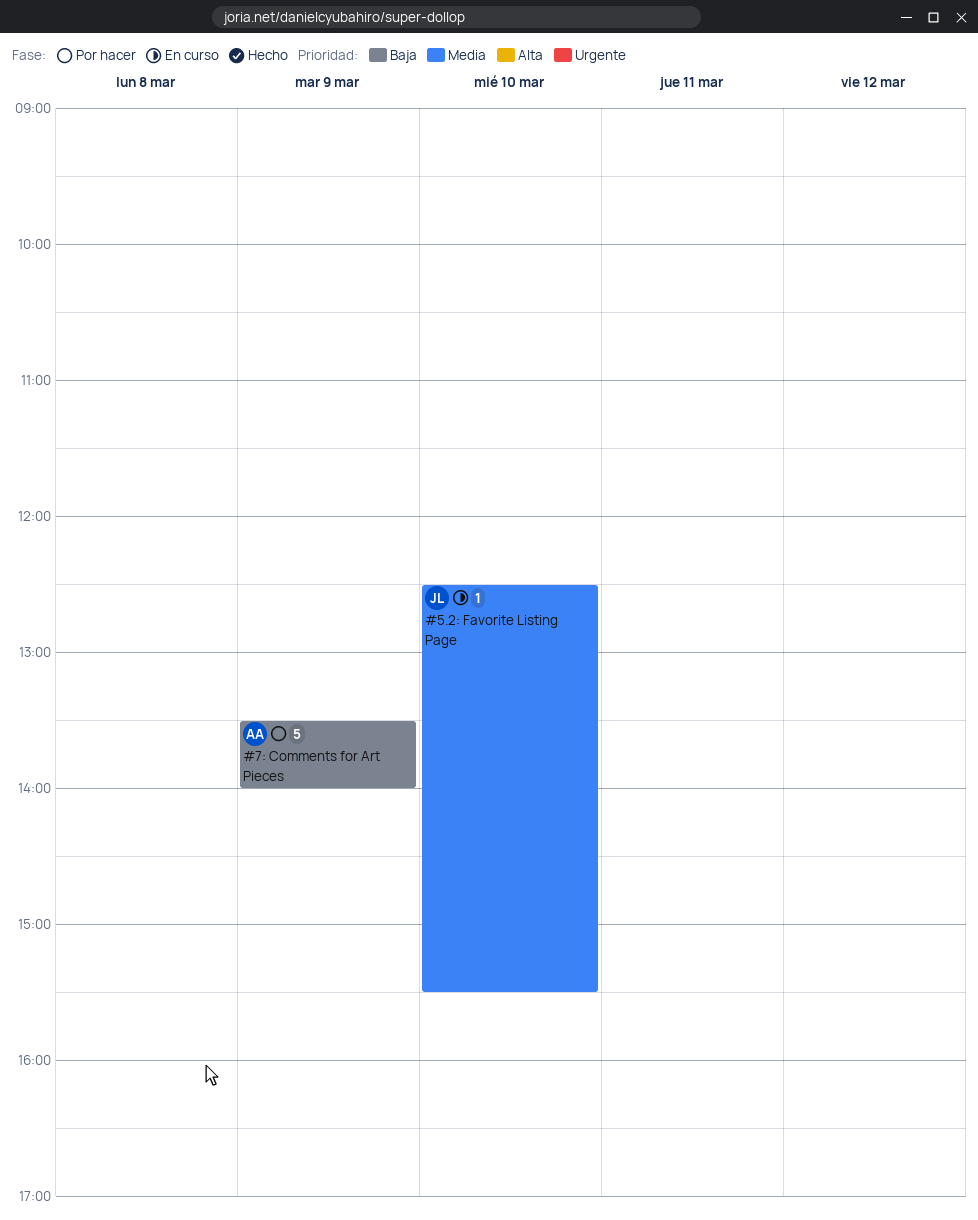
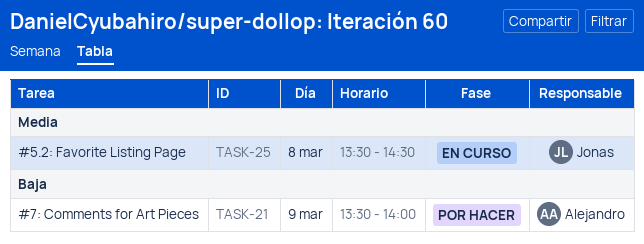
#5.2: Favorite Listing Page, day: Mar 10 -> Mar 8
#5.2: Favorite Listing Page, begins: 12:30 -> 13:30
#5.2: Favorite Listing Page, ends: 15:30 -> 14:30

